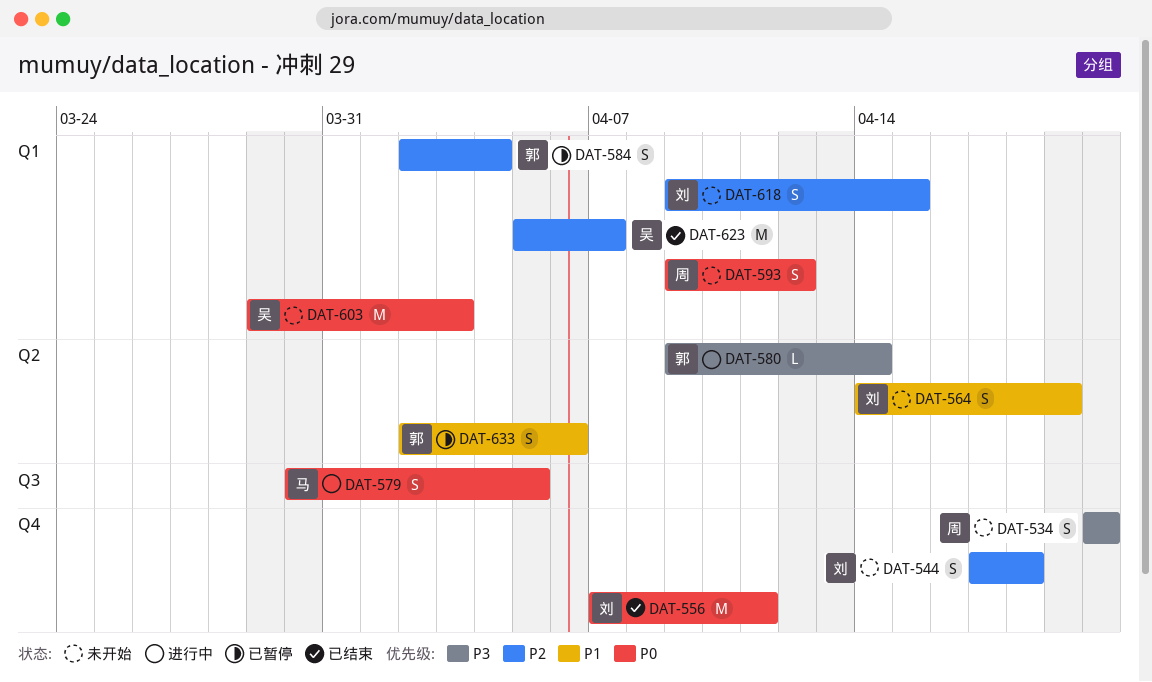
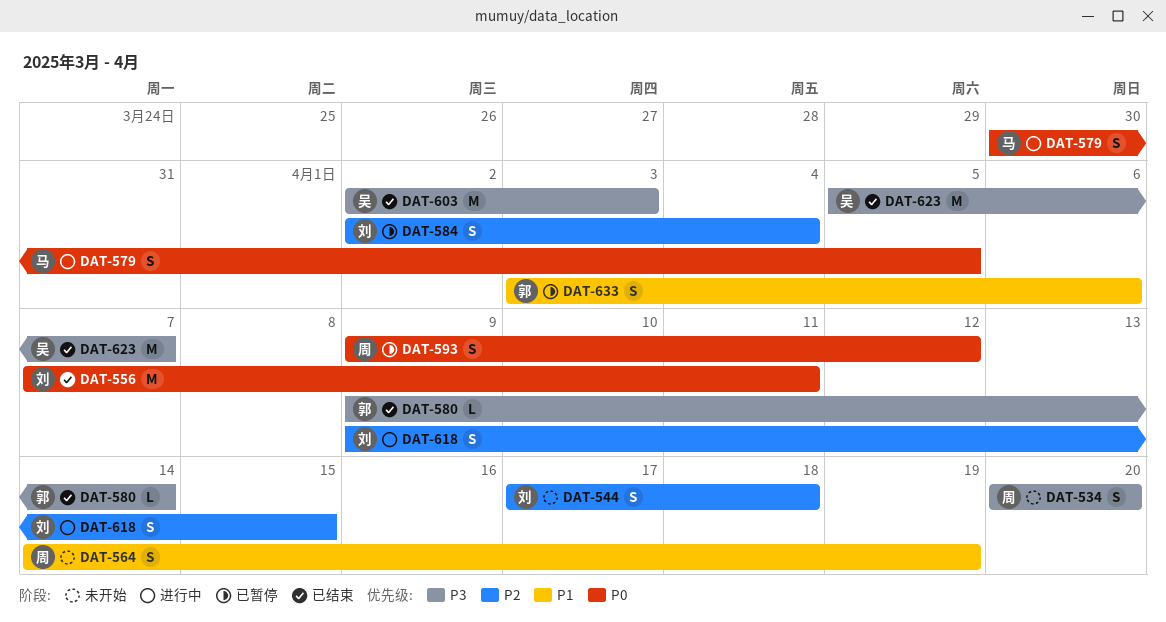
DAT-564, owner: 刘 -> 周
DAT-580, status: 进行中 -> 已结束
DAT-584, owner: 郭 -> 刘
DAT-593, status: 未开始 -> 已暂停
DAT-603, status: 未开始 -> 已结束
DAT-603, priority: P0 -> P3
DAT-603, start: Mar 29 -> Apr 2
DAT-618, status: 未开始 -> 进行中
DAT-623, priority: P2 -> P3
DAT-633, start: Apr 2 -> Apr 3

